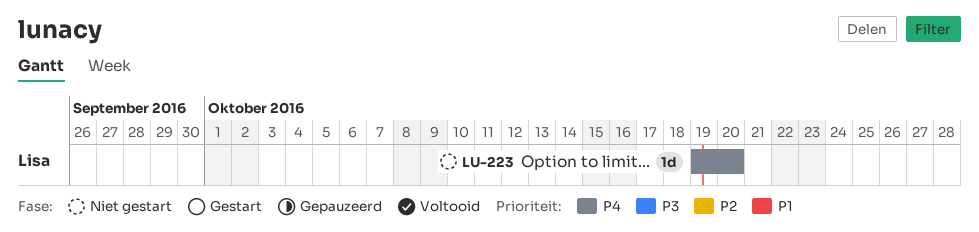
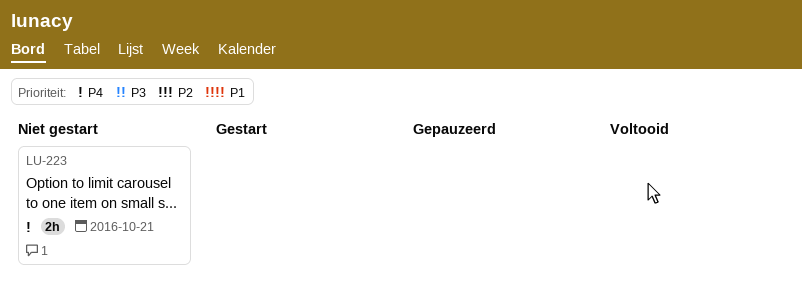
LU-223, estimate: 1d -> 2h
LU-223, due: Oct 20 -> Oct 21

